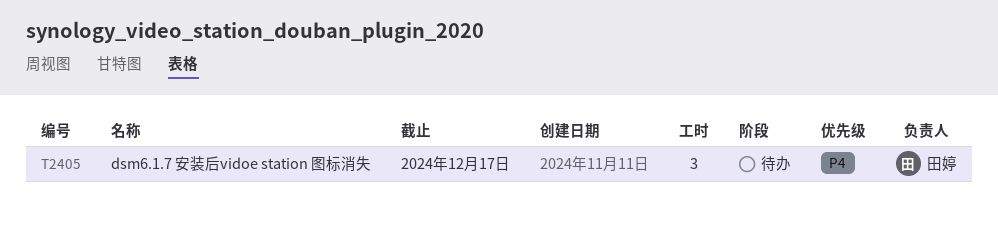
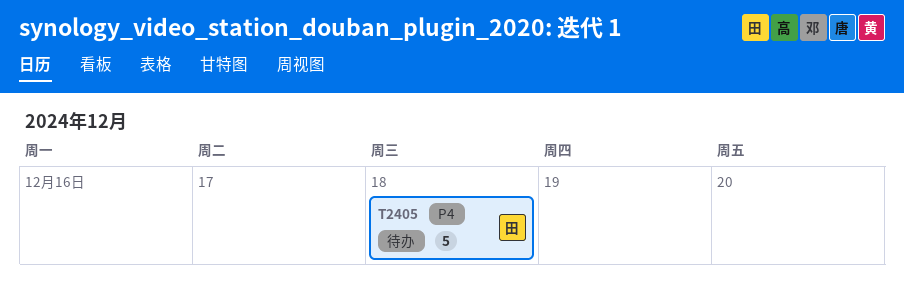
T2405, estimate: 3 -> 5
T2405, due: Dec 17 -> Dec 18

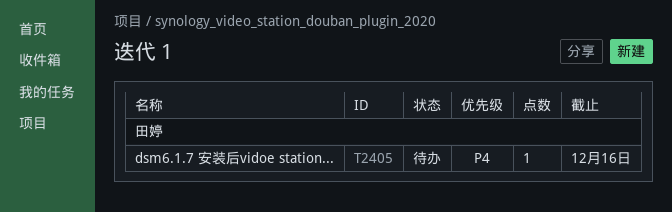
T2405, estimate: 5 -> 1
T2405, due: Dec 18 -> Dec 16

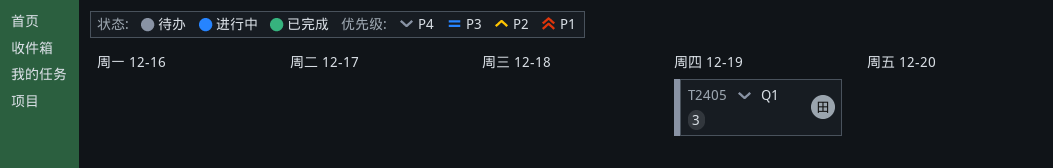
T2405, estimate: 1 -> 3
T2405, due: Dec 16 -> Dec 19

